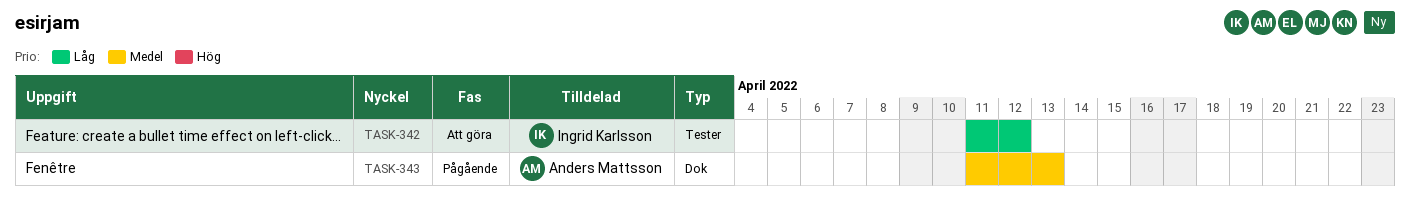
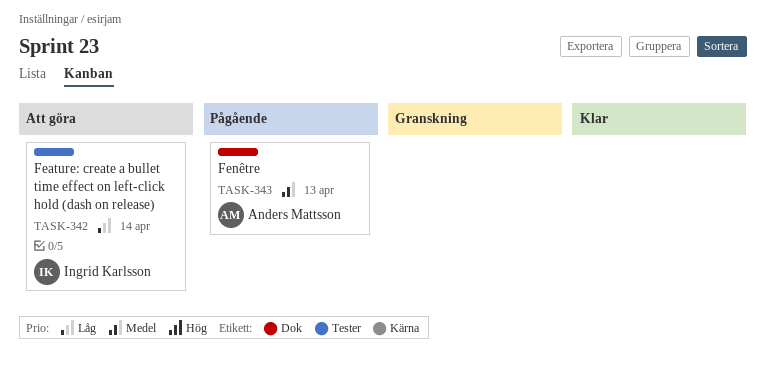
TASK-342, due: Apr 12 -> Apr 14

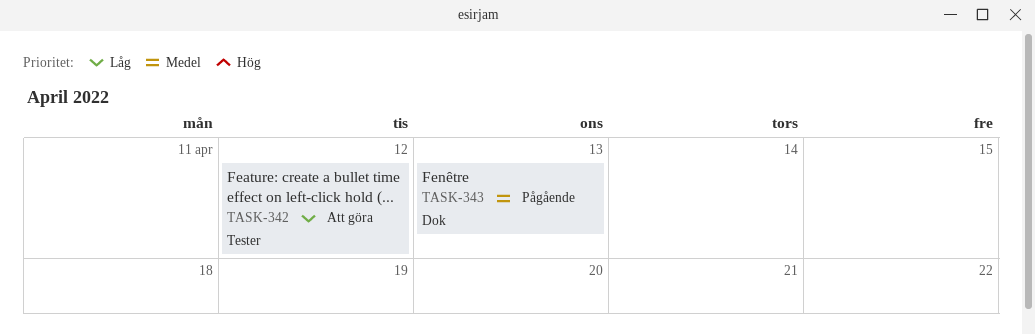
TASK-342, due: Apr 14 -> Apr 12

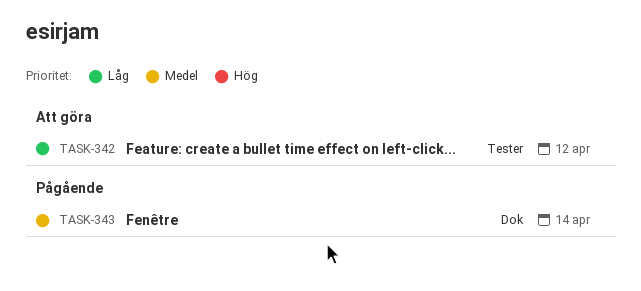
TASK-343, due: Apr 13 -> Apr 14

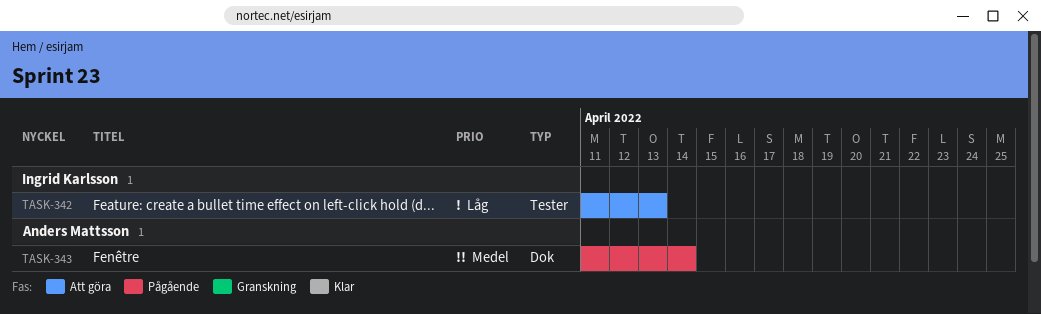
TASK-342, due: Apr 12 -> Apr 13

